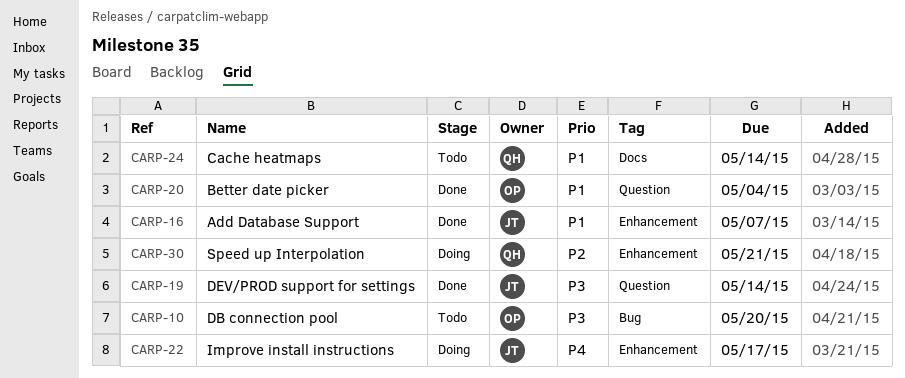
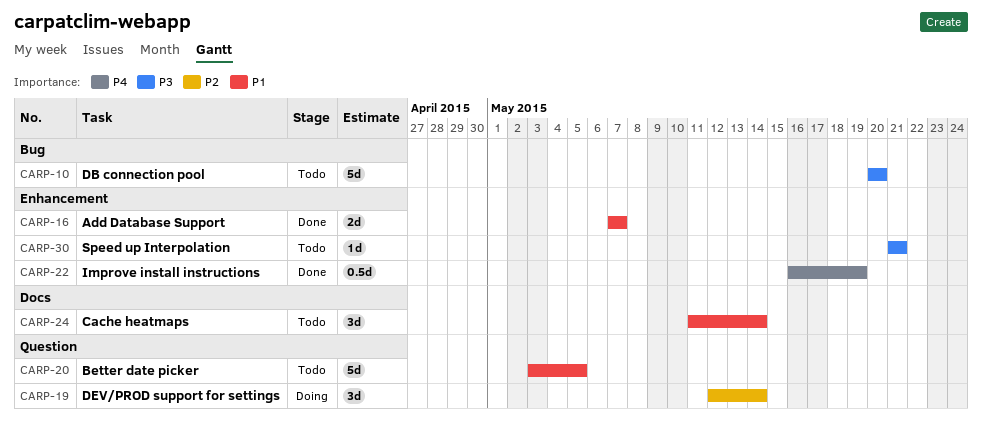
CARP-19, status: Done -> Doing
CARP-19, priority: P3 -> P2
CARP-20, status: Done -> Todo
CARP-20, due: May 4 -> May 5
CARP-22, status: Doing -> Done
CARP-22, due: May 17 -> May 19
CARP-30, status: Doing -> Todo
CARP-30, priority: P2 -> P3

